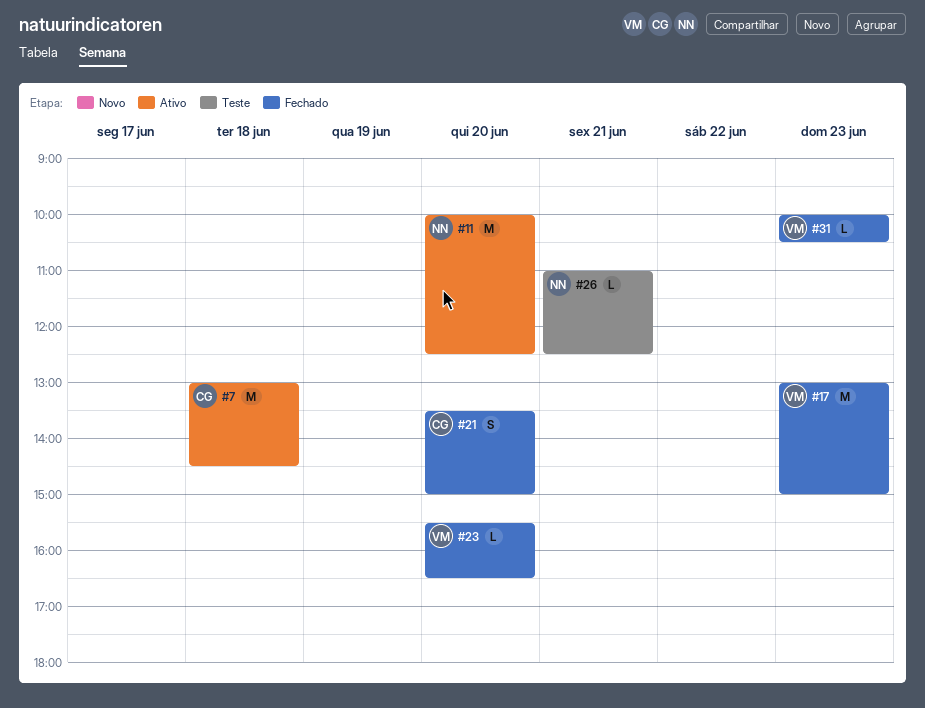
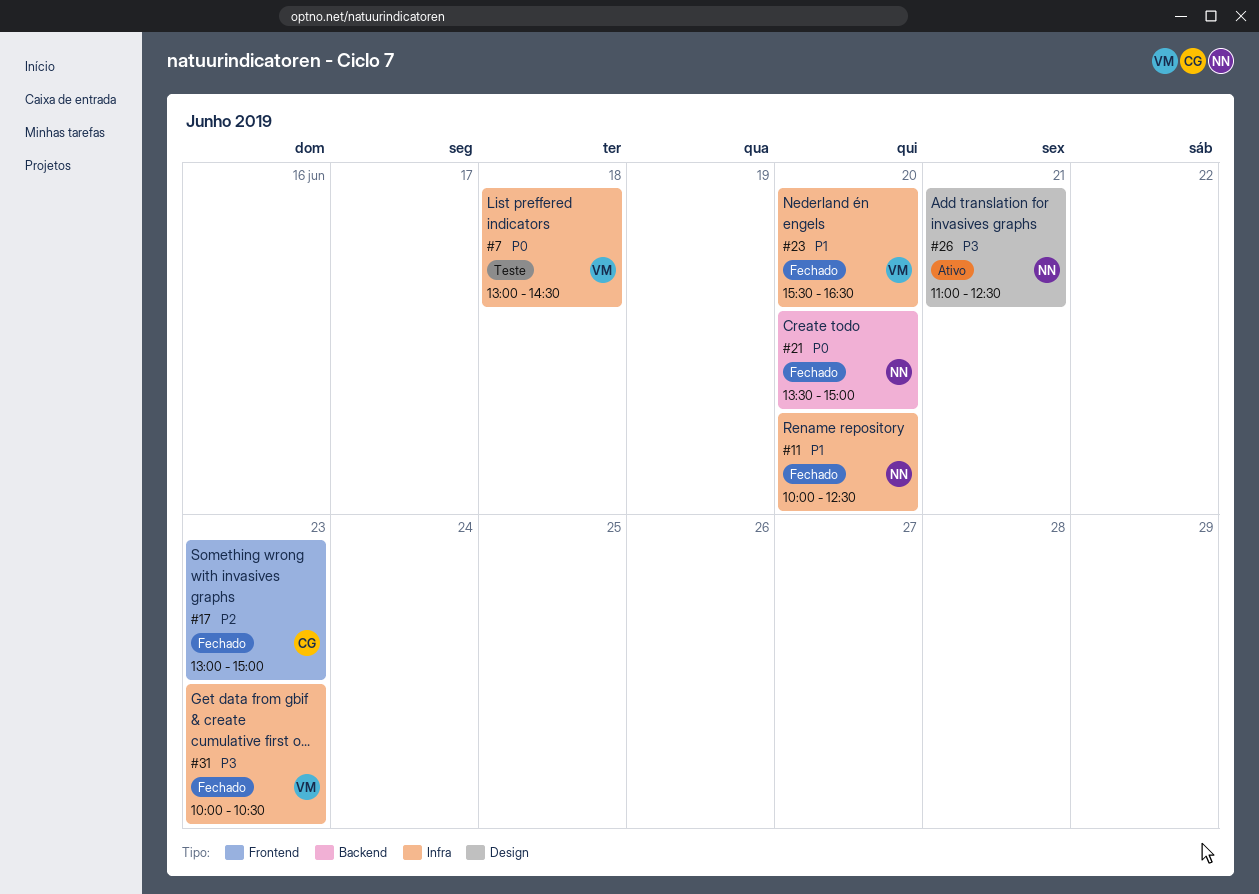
#7, status: Ativo -> Teste
#7, owner: CG -> VM
#11, status: Ativo -> Fechado
#17, owner: VM -> CG
#21, owner: CG -> NN
#26, status: Teste -> Ativo

